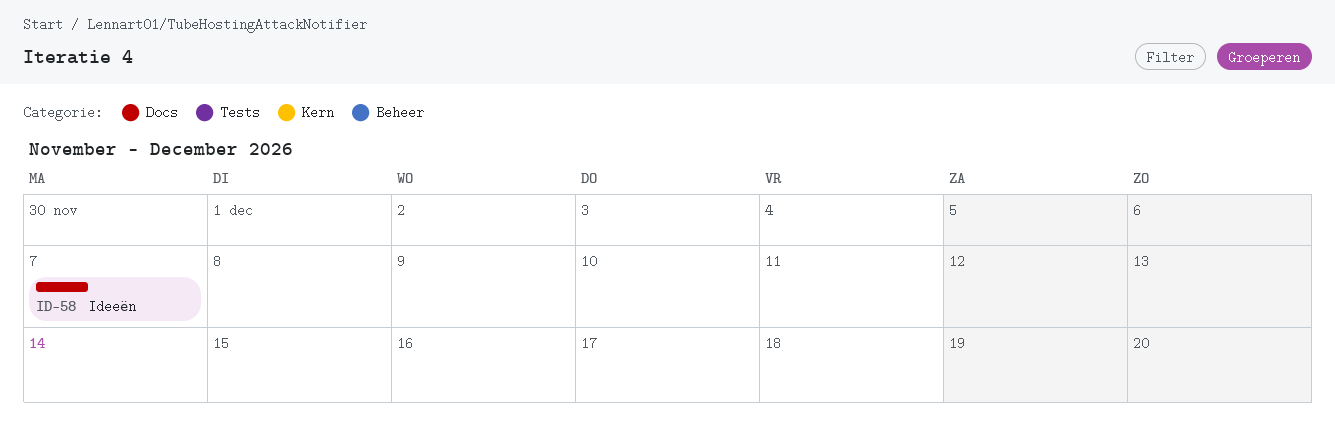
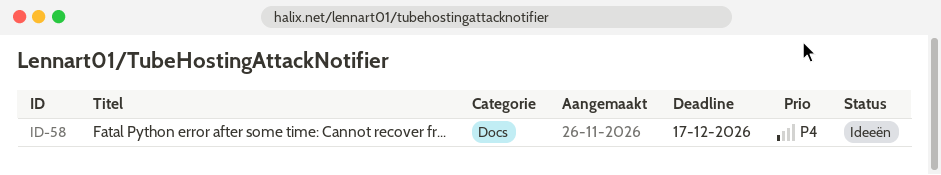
ID-58, due: Dec 7 -> Dec 17

